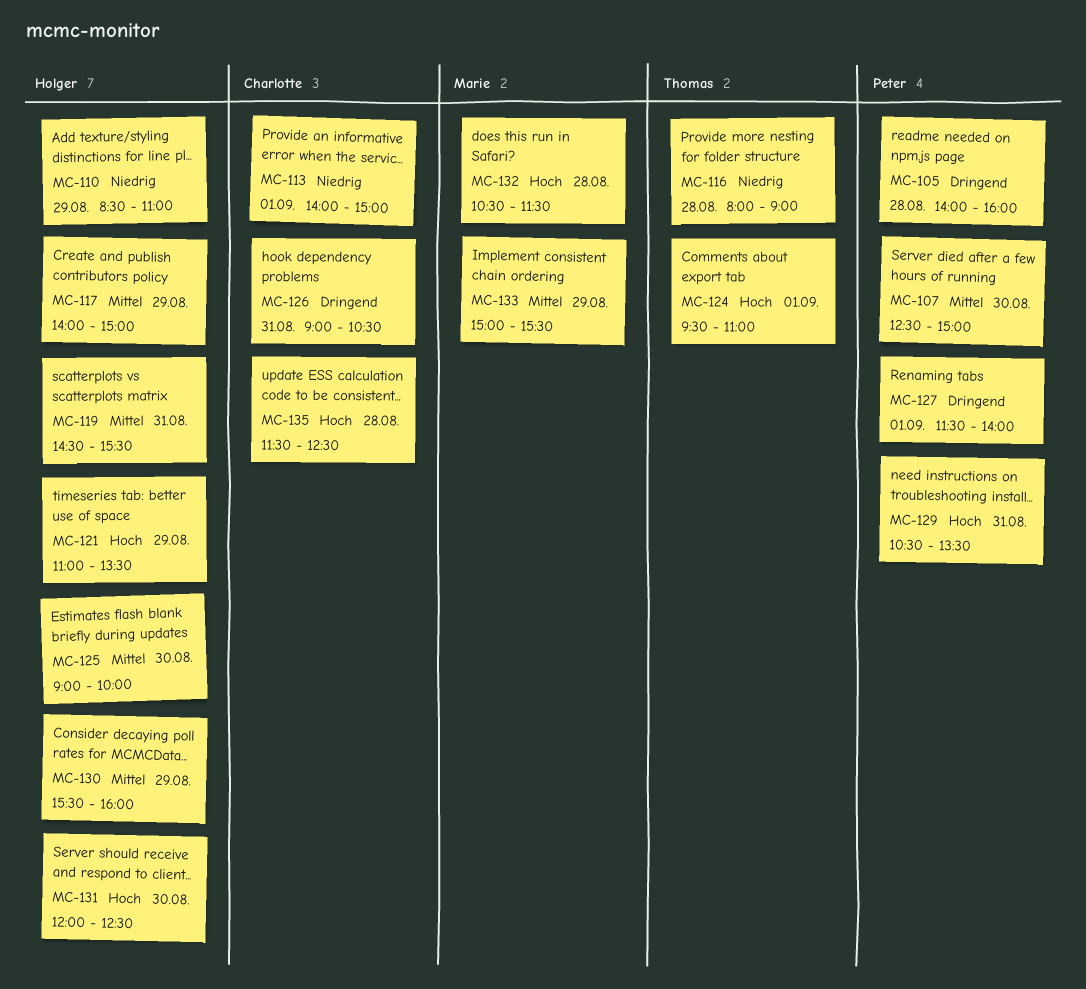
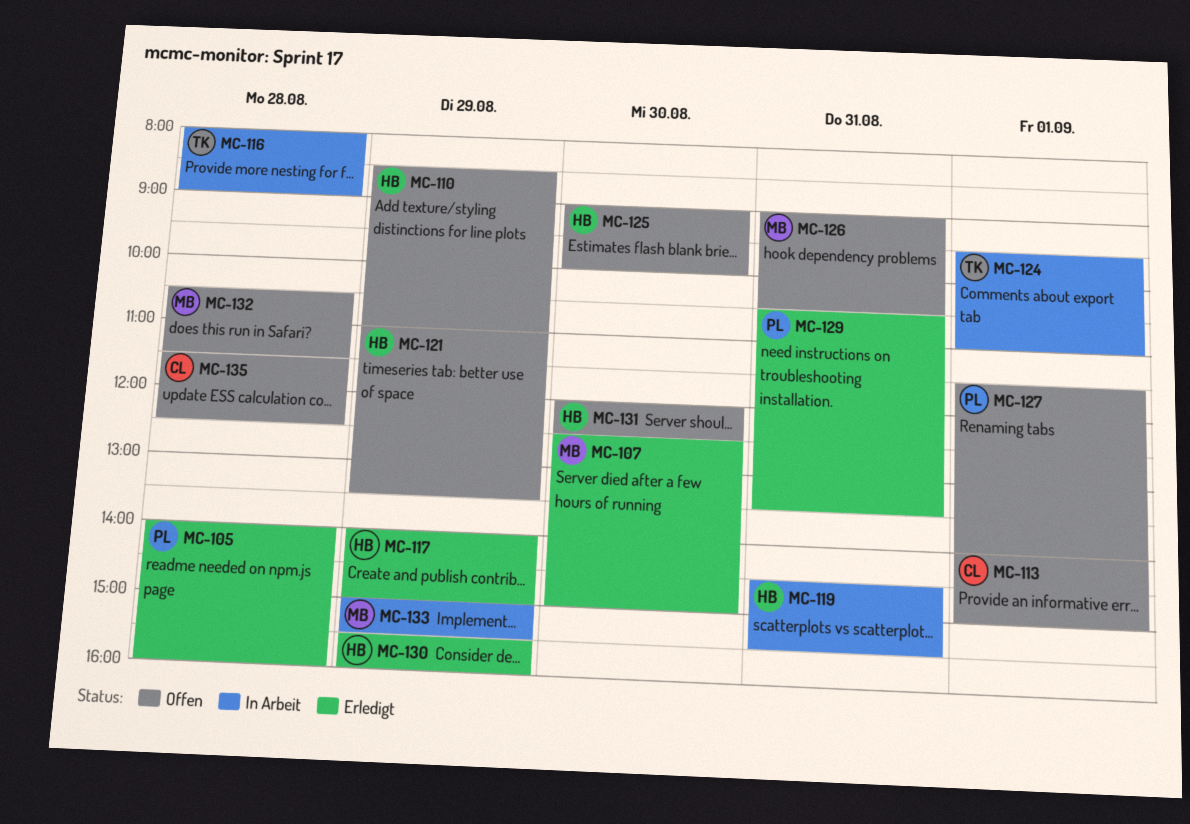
MC-107, owner: Peter -> Marie
MC-126, owner: Charlotte -> Marie

